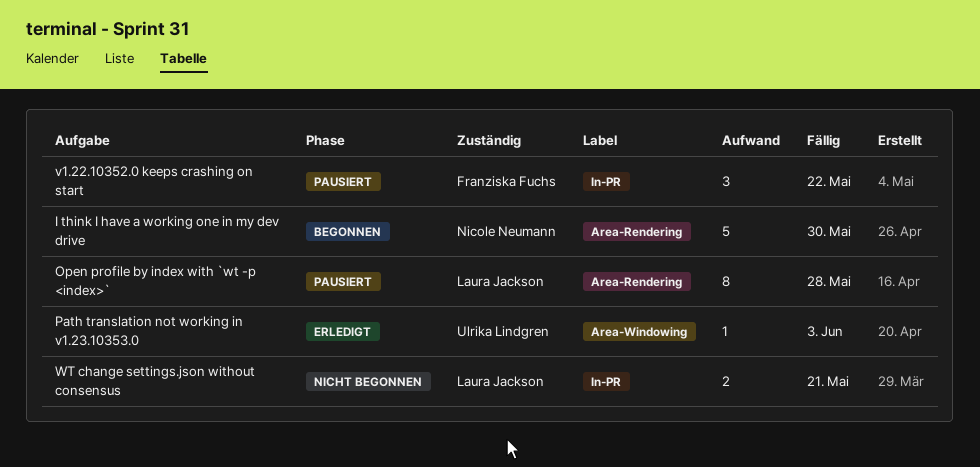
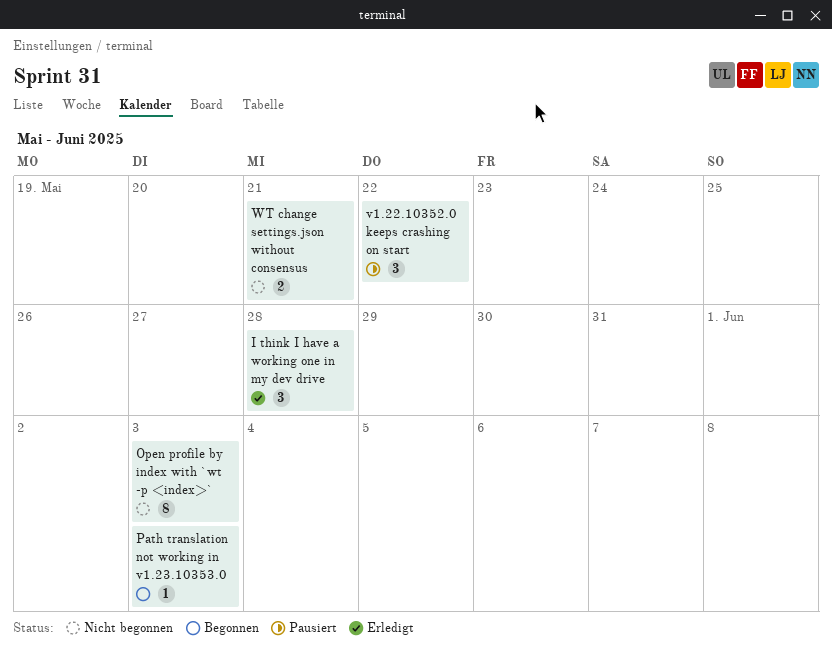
I think I have a working one in my dev drive, status: Begonnen -> Erledigt
I think I have a working one in my dev drive, estimate: 5 -> 3
I think I have a working one in my dev drive, due: May 30 -> May 28
Open profile by index with `wt -p <index>`, status: Pausiert -> Nicht begonnen
Open profile by index with `wt -p <index>`, due: May 28 -> Jun 3
Path translation not working in v1.23.10353.0, status: Erledigt -> Begonnen

